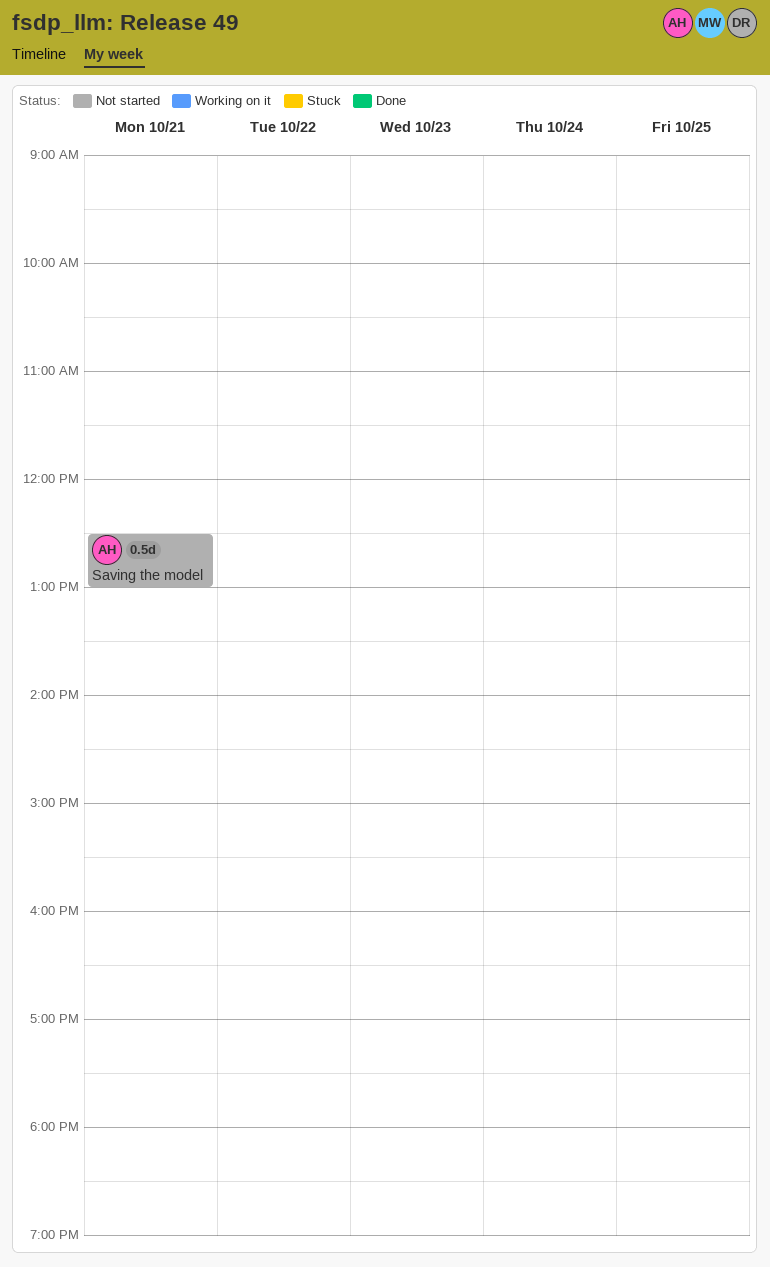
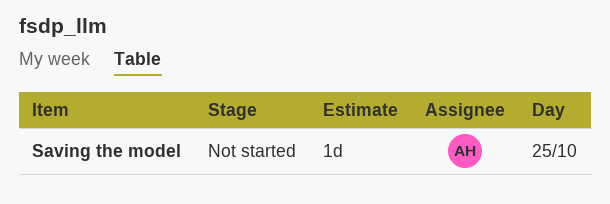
Saving the model, estimate: 0.5d -> 1d
Saving the model, day: Oct 21 -> Oct 25

